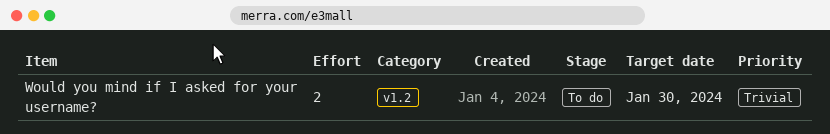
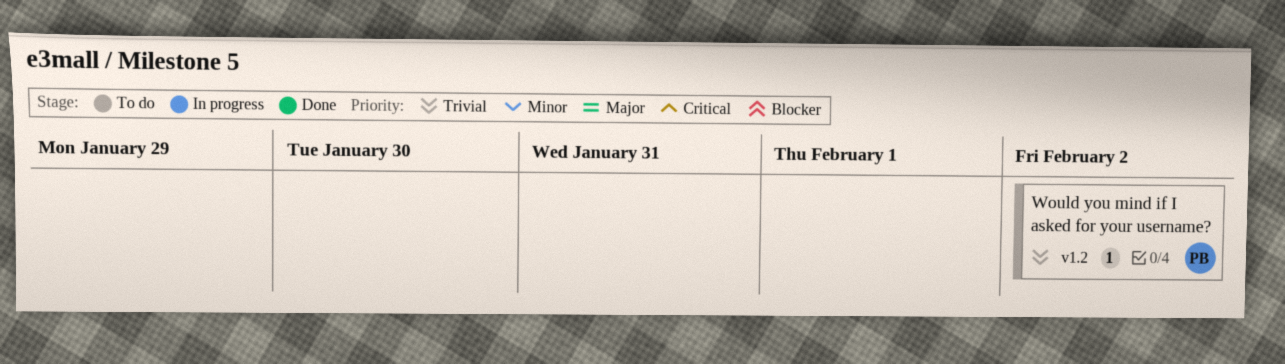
Would you mind if I asked for your username?, estimate: 2 -> 1
Would you mind if I asked for your username?, due: Jan 30 -> Feb 2

